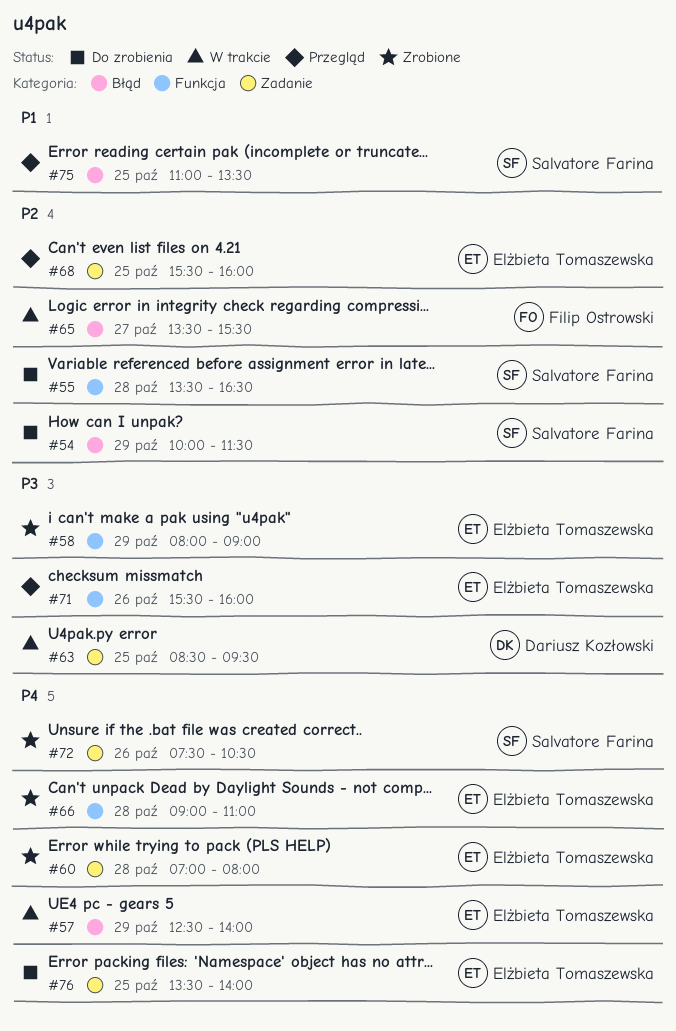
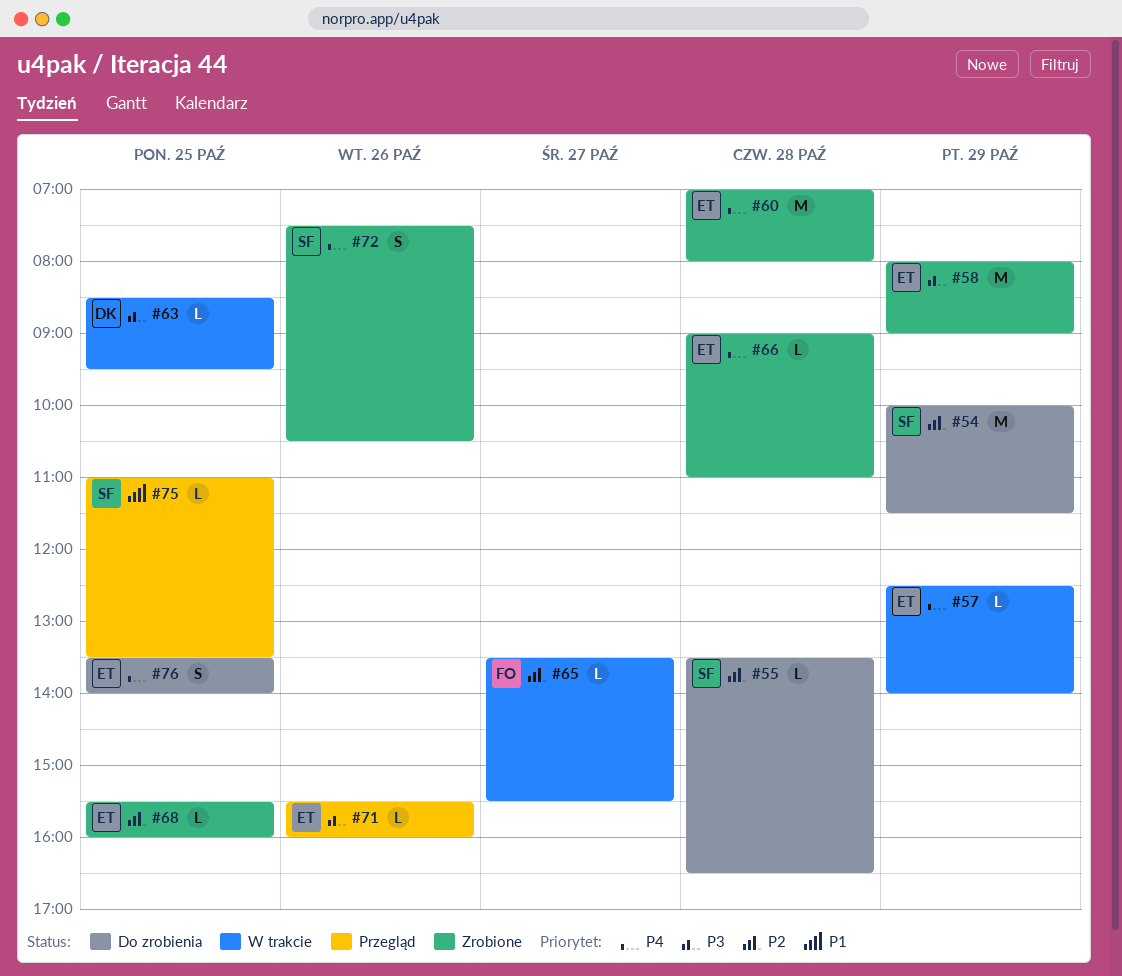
#68, status: Przegląd -> Zrobione

